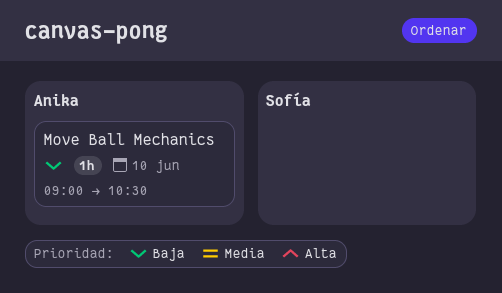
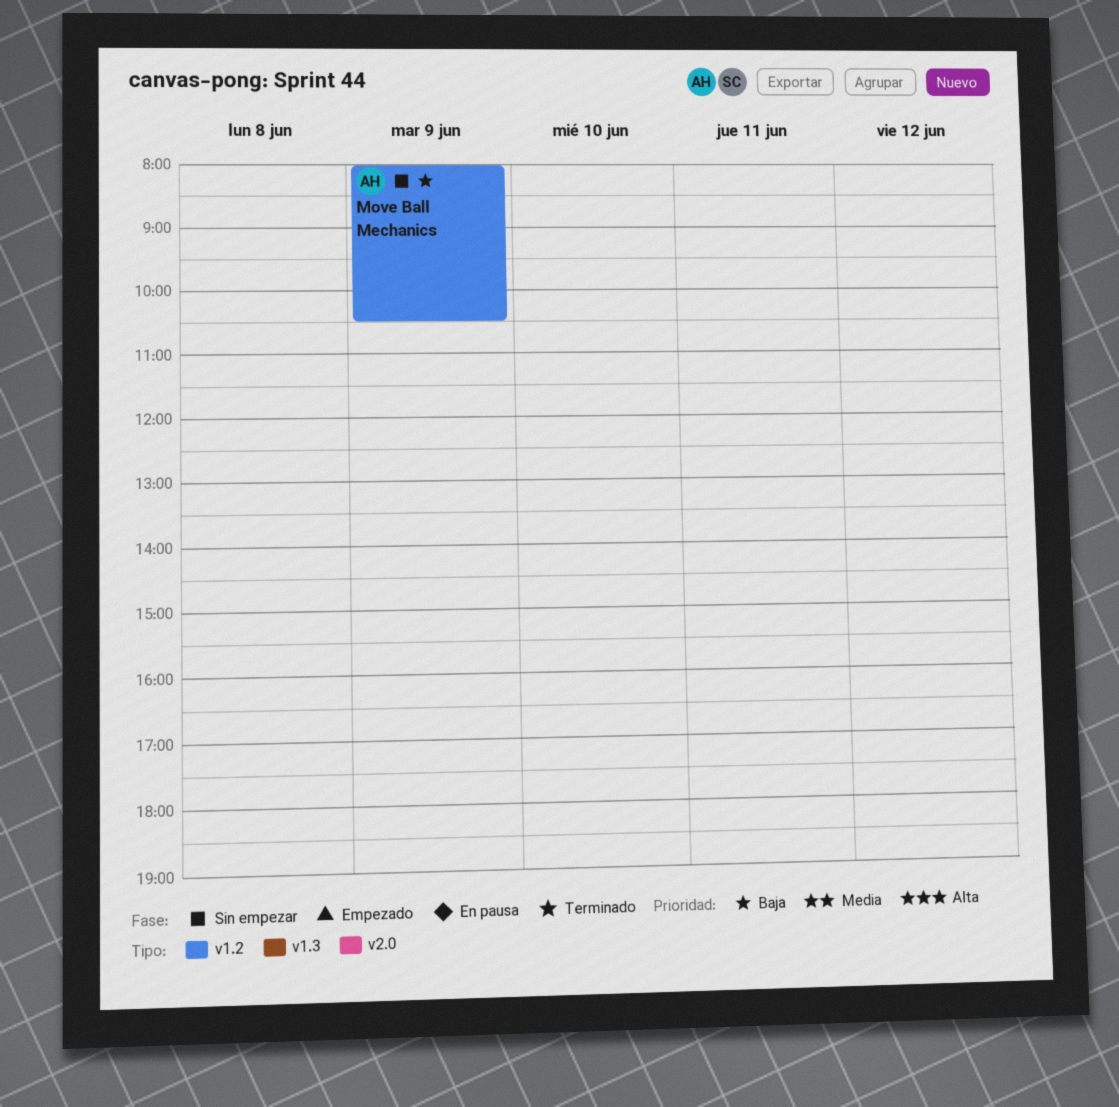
Move Ball Mechanics, day: Jun 10 -> Jun 9
Move Ball Mechanics, begins: 09:00 -> 08:00

